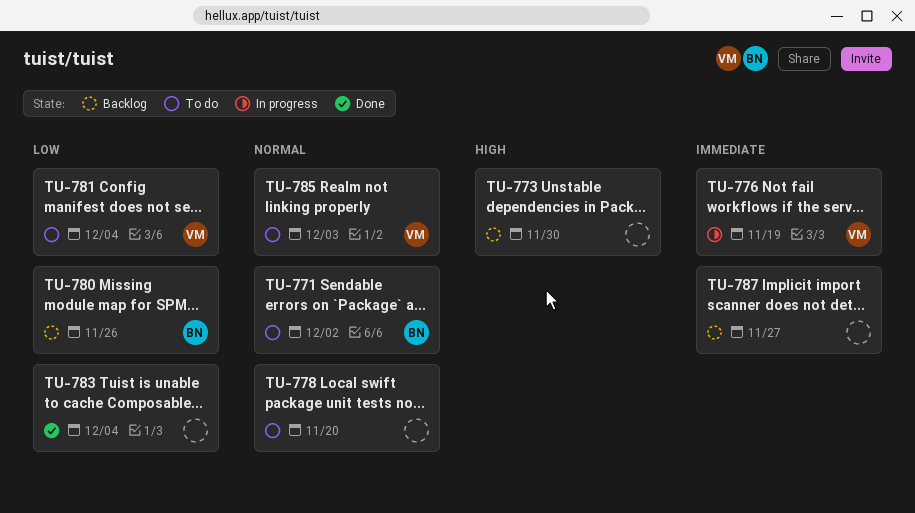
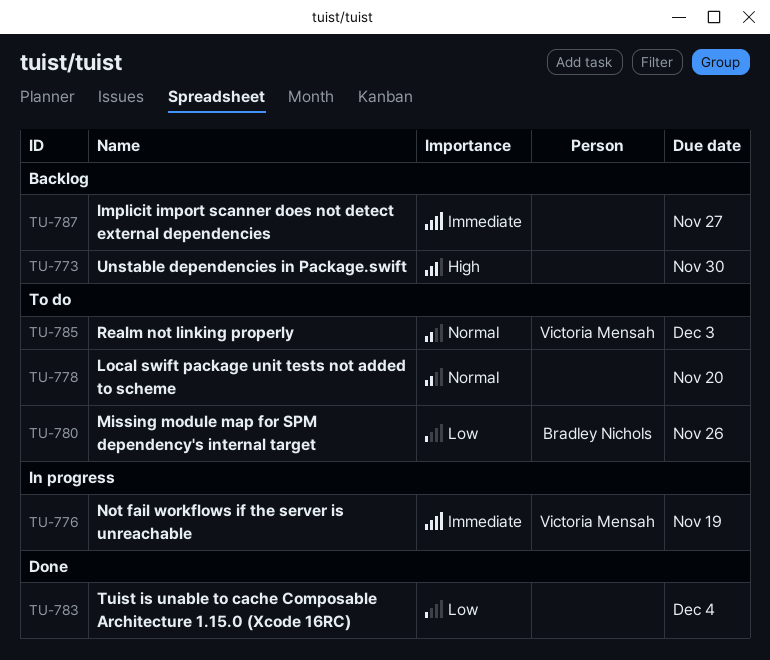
TU-771: present -> none
TU-780, status: Backlog -> To do
TU-781: present -> none

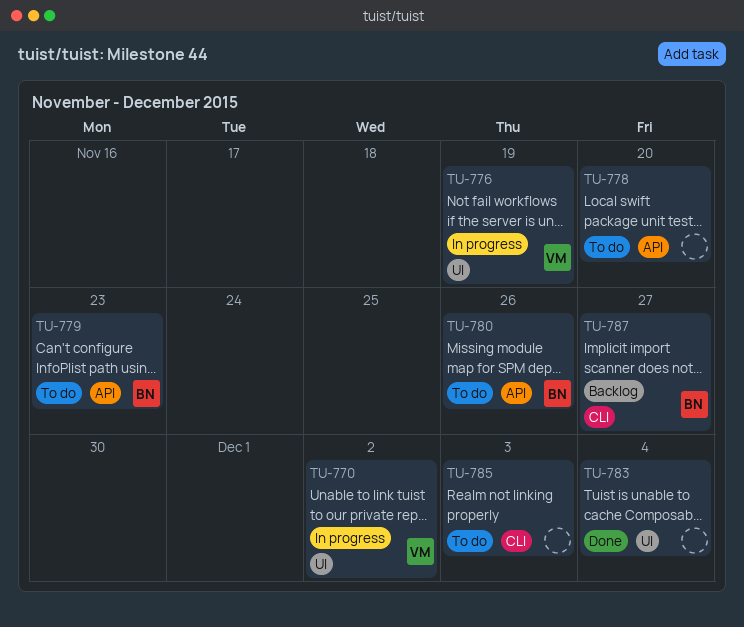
TU-770: none -> present
TU-773: present -> none
TU-779: none -> present
TU-785, owner: Victoria Mensah -> none
TU-787, owner: none -> Bradley Nichols

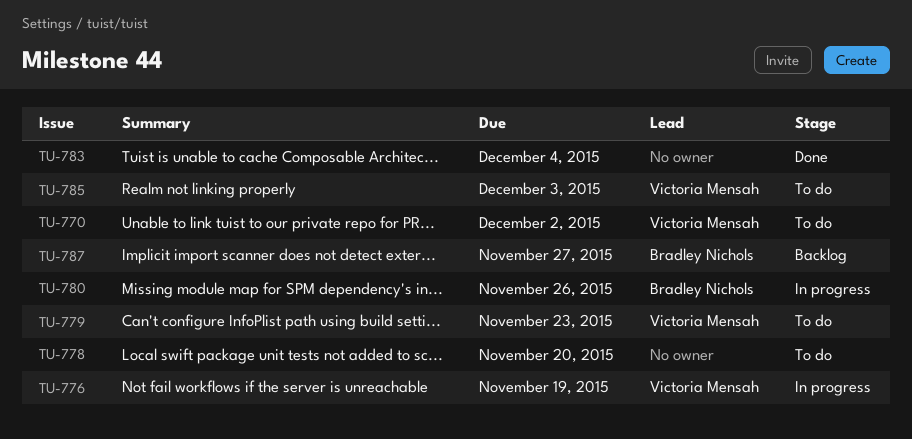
TU-770, status: In progress -> To do
TU-779, owner: Bradley Nichols -> Victoria Mensah
TU-780, status: To do -> In progress
TU-785, owner: none -> Victoria Mensah

